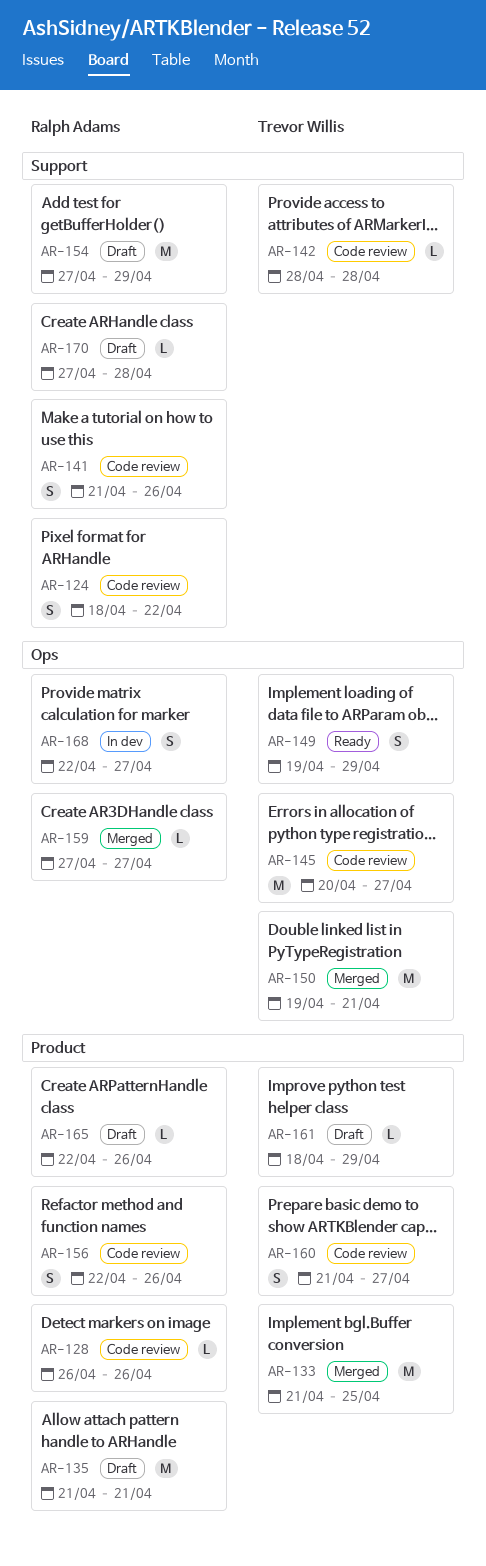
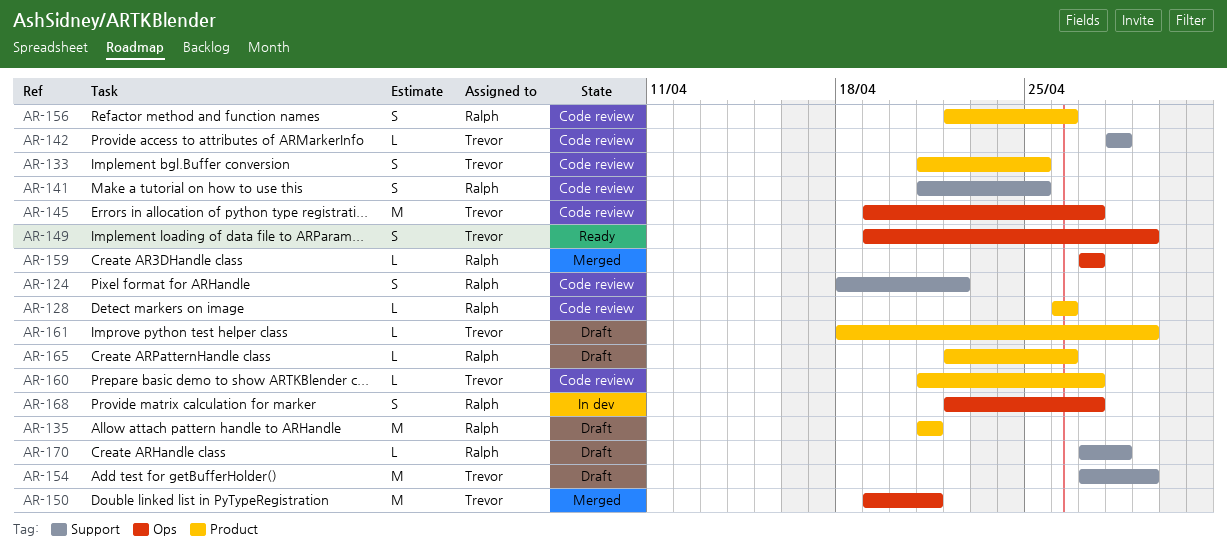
AR-133, status: Merged -> Code review
AR-133, estimate: M -> S
AR-141, due: Apr 26 -> Apr 25
AR-145, start: Apr 20 -> Apr 19
AR-154, owner: Ralph Adams -> Trevor Willis
AR-160, estimate: S -> L

